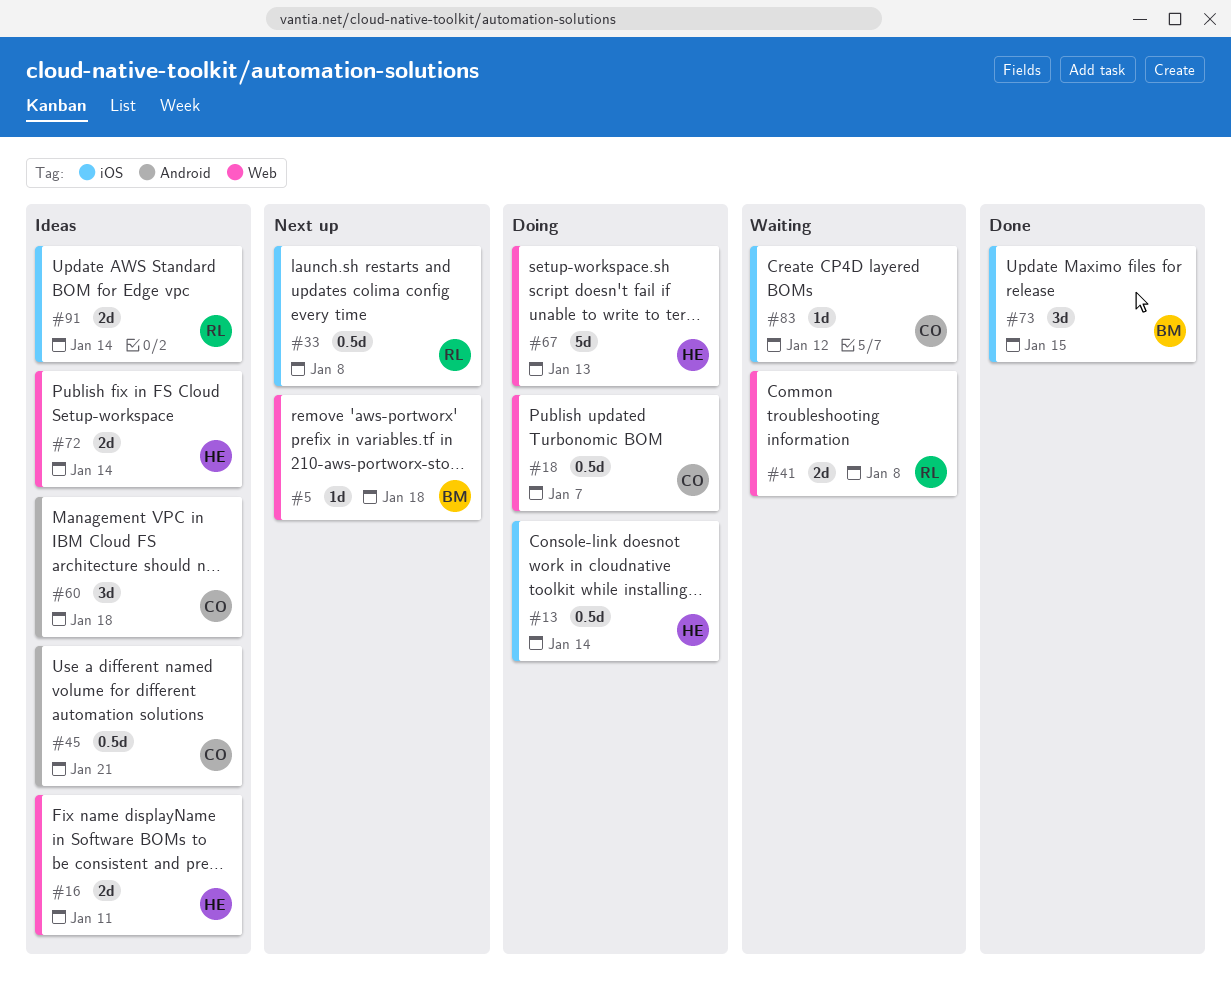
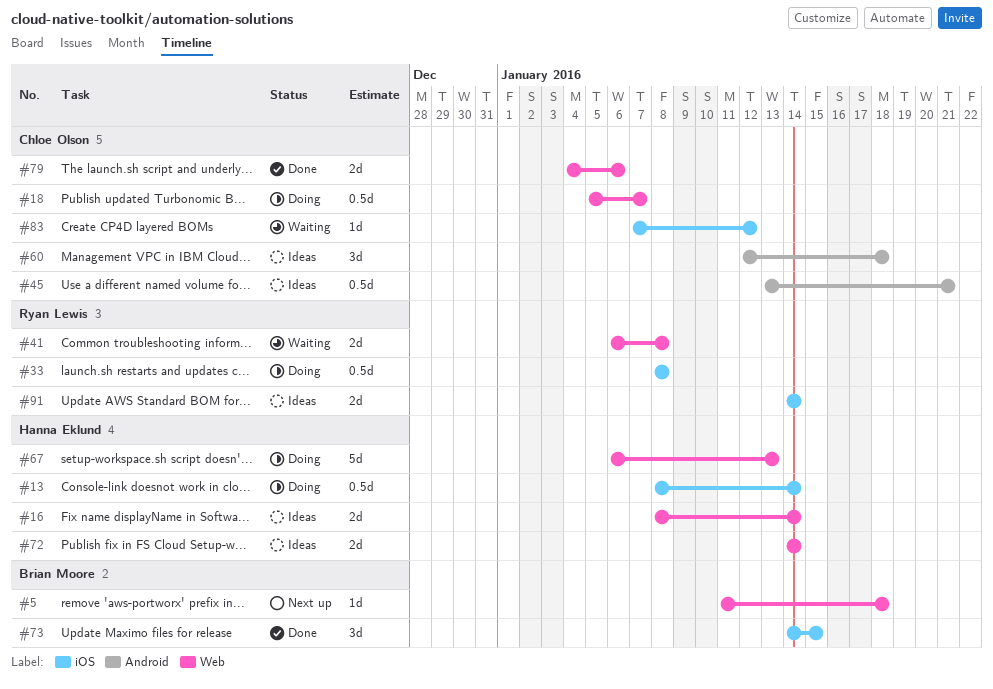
#16, due: Jan 11 -> Jan 14
#33, status: Next up -> Doing
#79: none -> present

